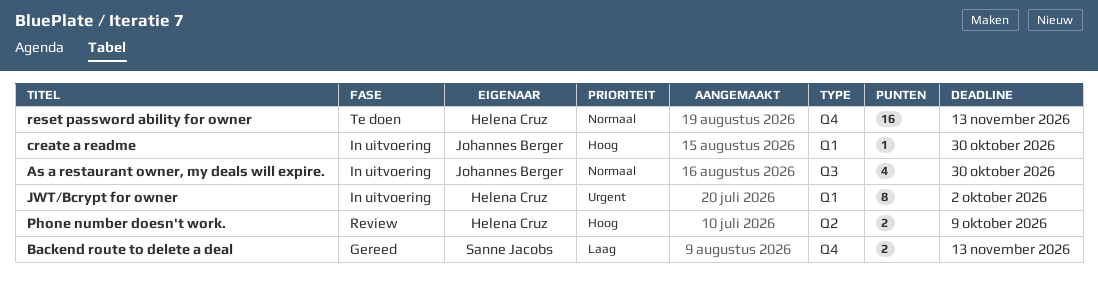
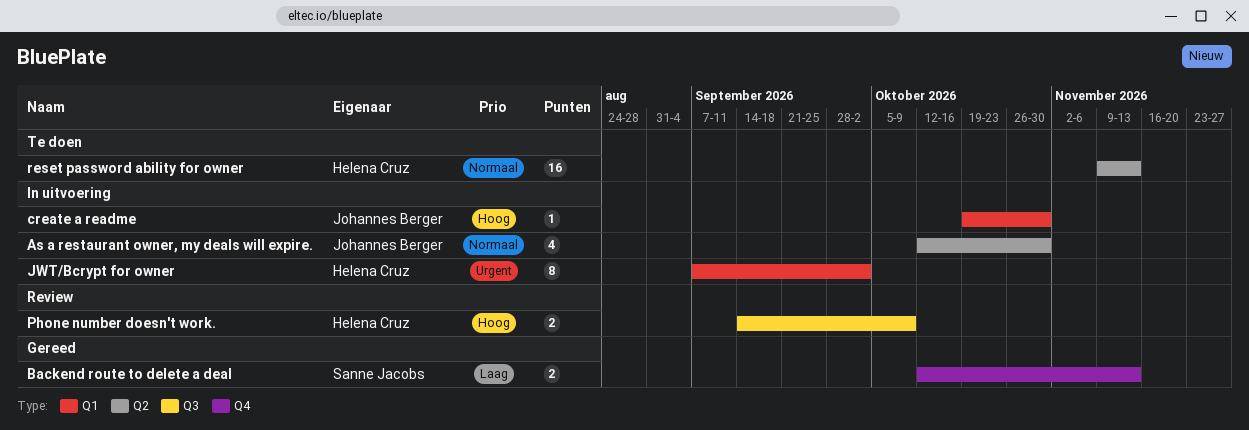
As a restaurant owner, my deals will expire., label: Q3 -> Q2
Phone number doesn't work., label: Q2 -> Q3
reset password ability for owner, label: Q4 -> Q2

